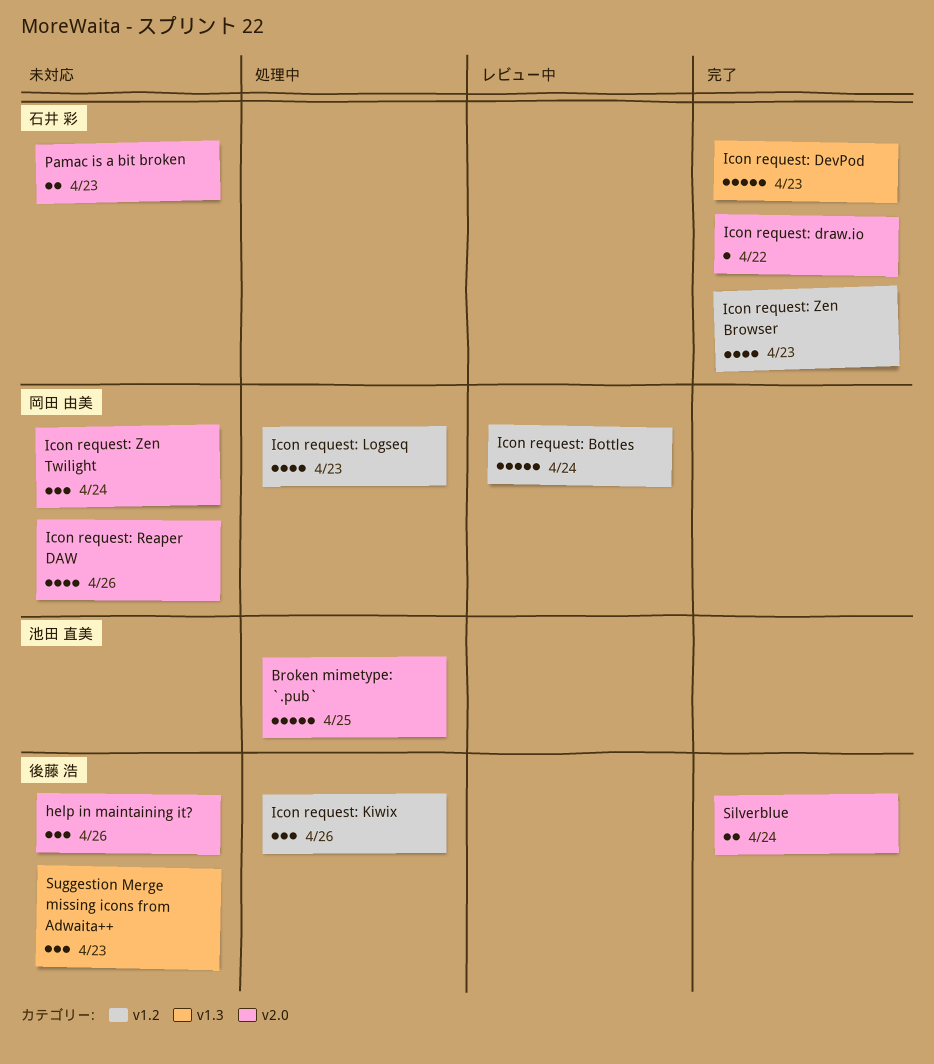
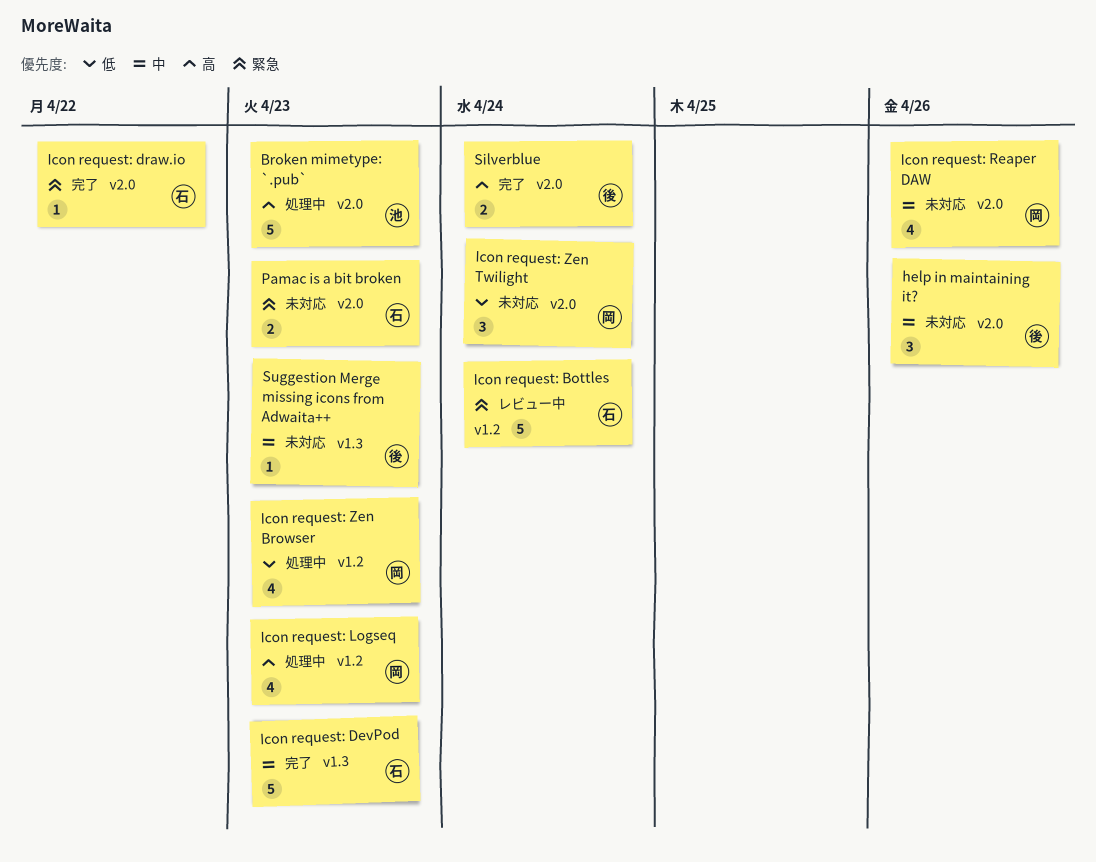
Broken mimetype: `.pub`, due: Apr 25 -> Apr 23
Icon request: Bottles, owner: 岡田 由美 -> 石井 彩
Icon request: Kiwix: present -> none
Icon request: Zen Browser, status: 完了 -> 処理中
Icon request: Zen Browser, owner: 石井 彩 -> 岡田 由美
Suggestion Merge missing icons from Adwaita++, estimate: 3 -> 1

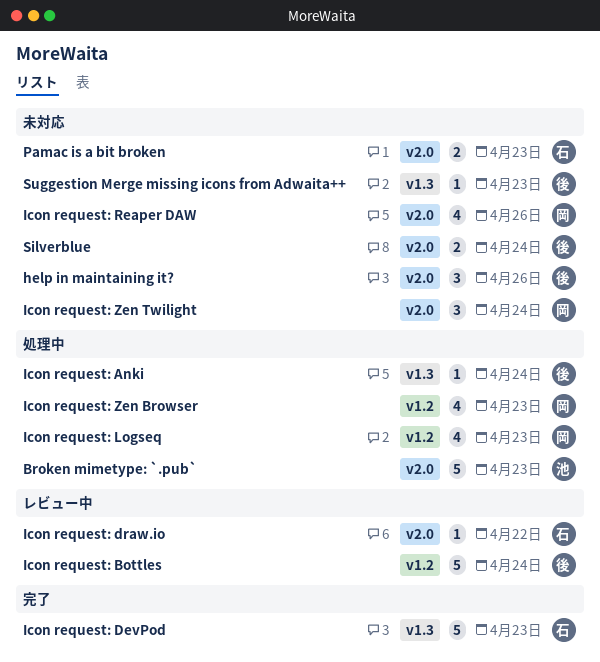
Icon request: Anki: none -> present
Icon request: Bottles, owner: 石 -> 後
Icon request: draw.io, status: 完了 -> レビュー中
Silverblue, status: 完了 -> 未対応

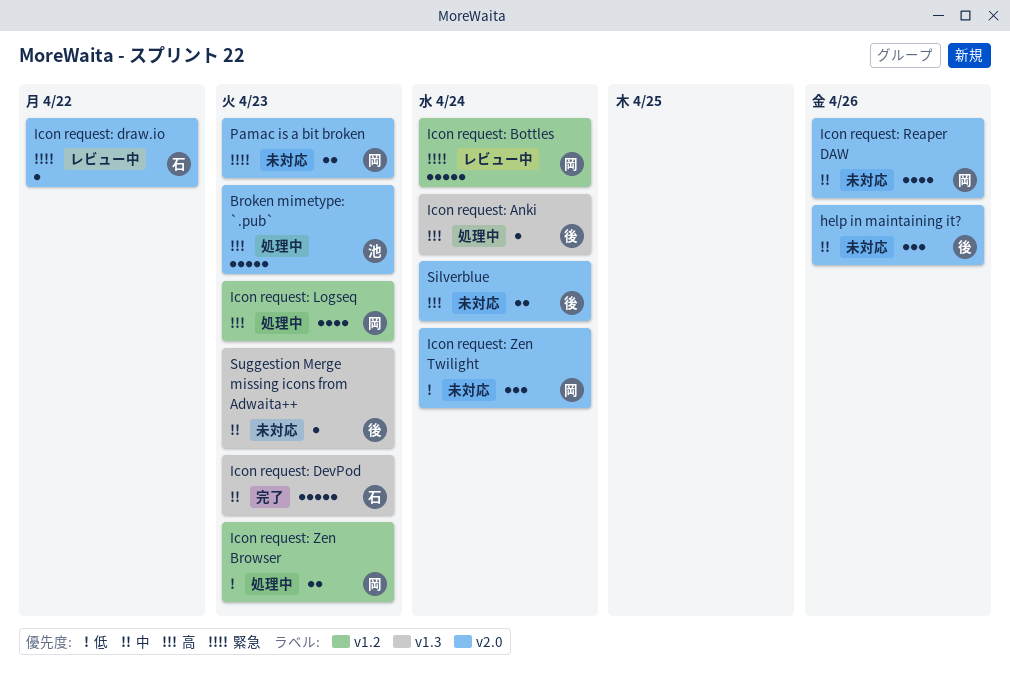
Icon request: Bottles, owner: 後 -> 岡
Icon request: Zen Browser, estimate: 4 -> 2
Pamac is a bit broken, owner: 石 -> 岡

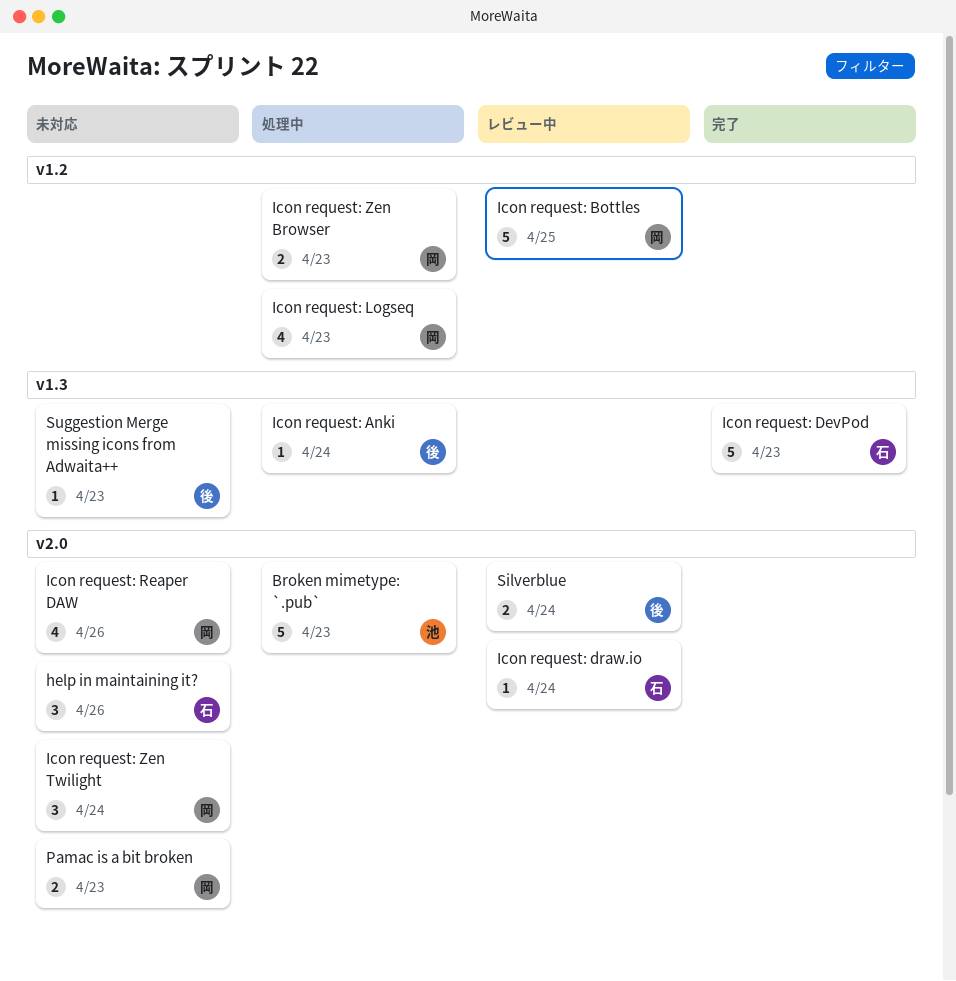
help in maintaining it?, owner: 後 -> 石
Icon request: Bottles, due: Apr 24 -> Apr 25
Icon request: draw.io, due: Apr 22 -> Apr 24
Silverblue, status: 未対応 -> レビュー中

